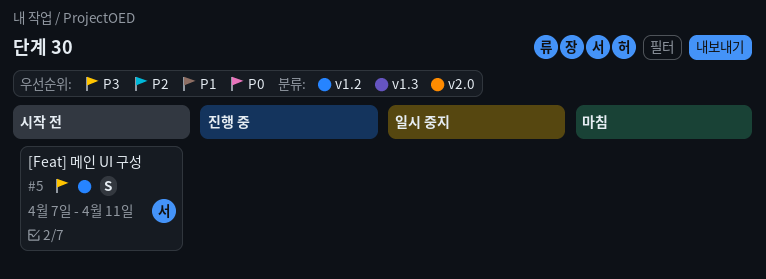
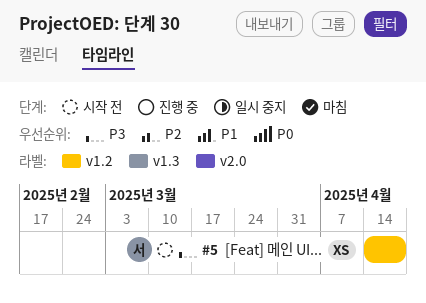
#5, estimate: S -> XS
#5, start: Apr 7 -> Apr 14
#5, due: Apr 11 -> Apr 18

